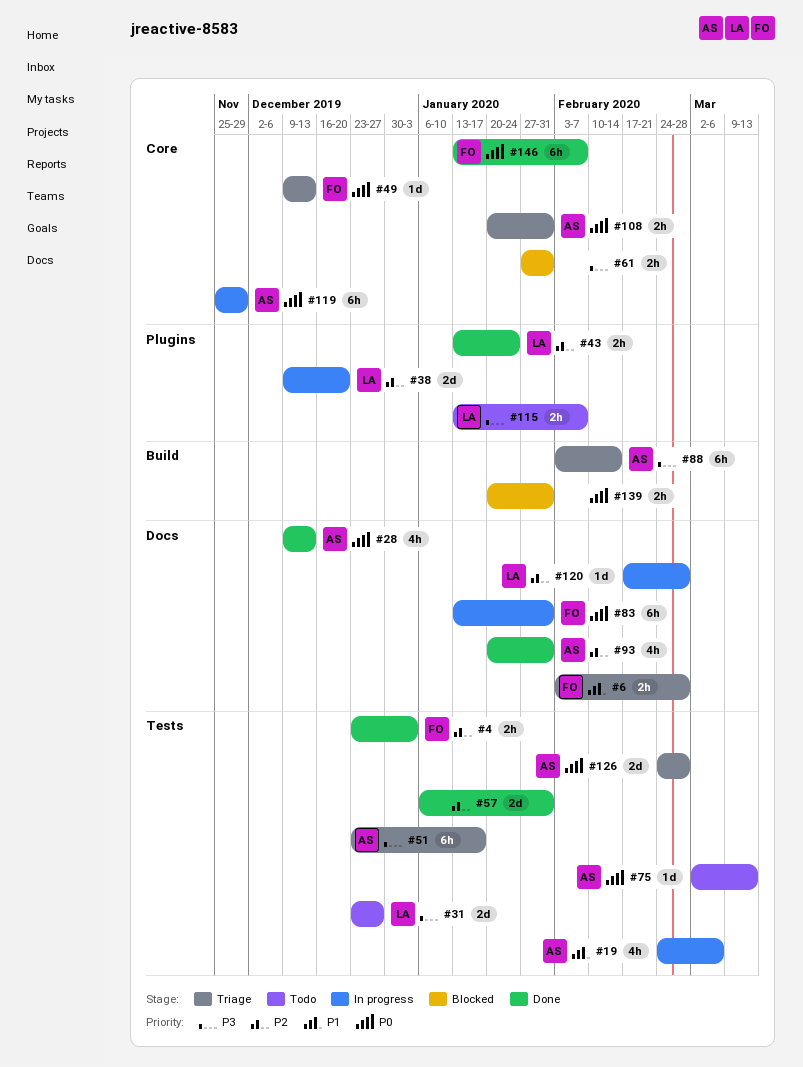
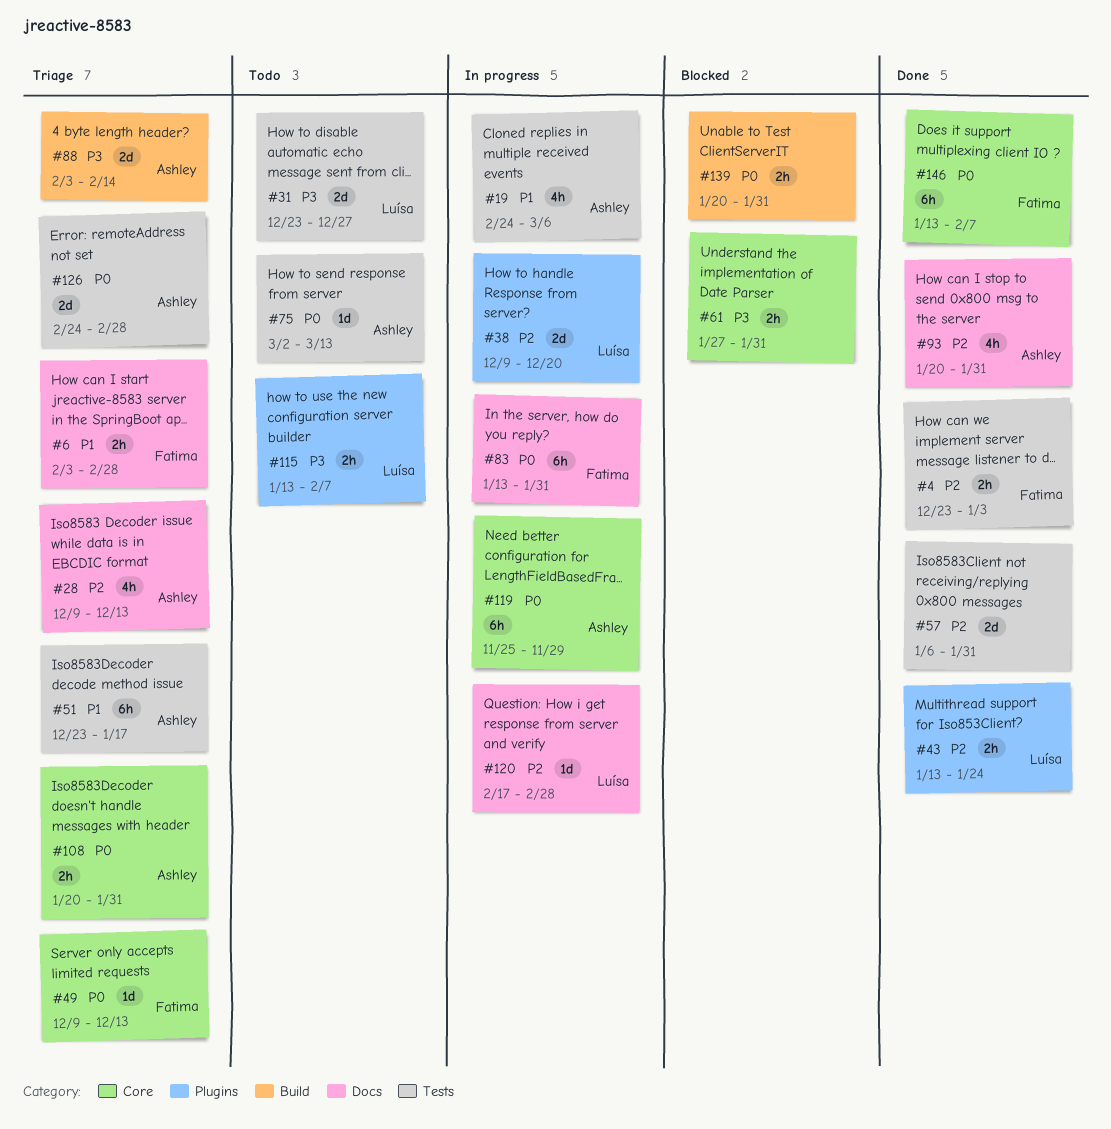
#28, status: Done -> Triage
#28, priority: P0 -> P2
#51, priority: P3 -> P1
#88, estimate: 6h -> 2d

